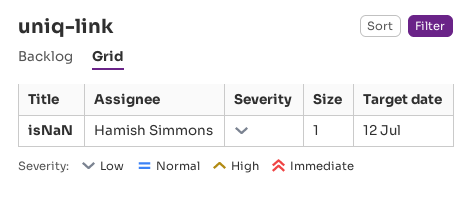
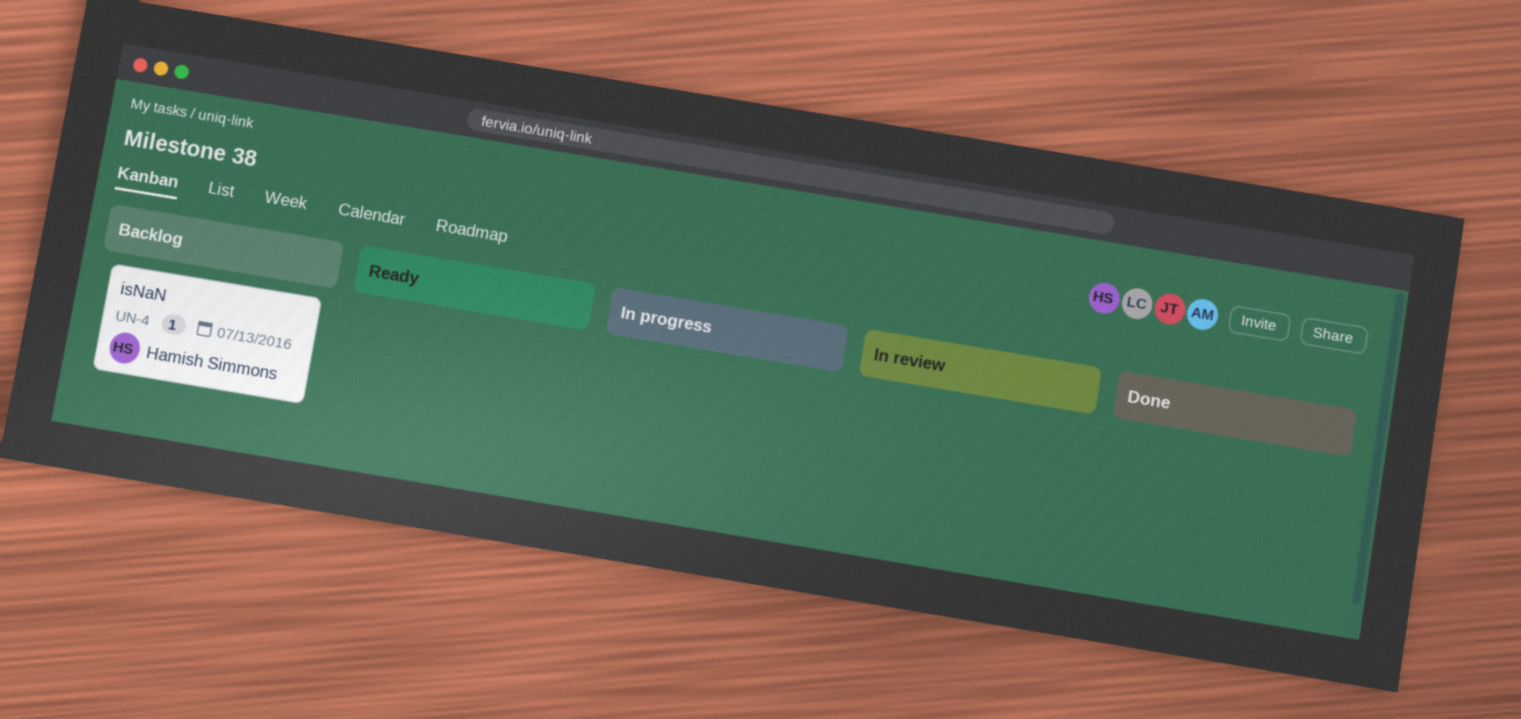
isNaN, due: Jul 12 -> Jul 13

